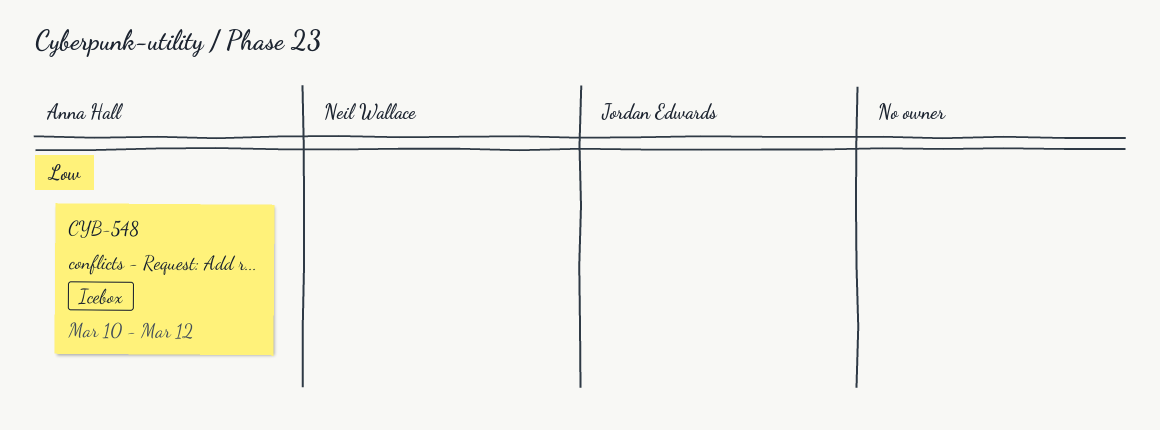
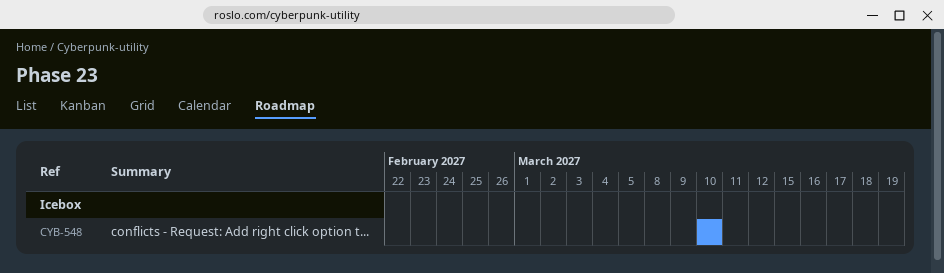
CYB-548, due: Mar 12 -> Mar 10

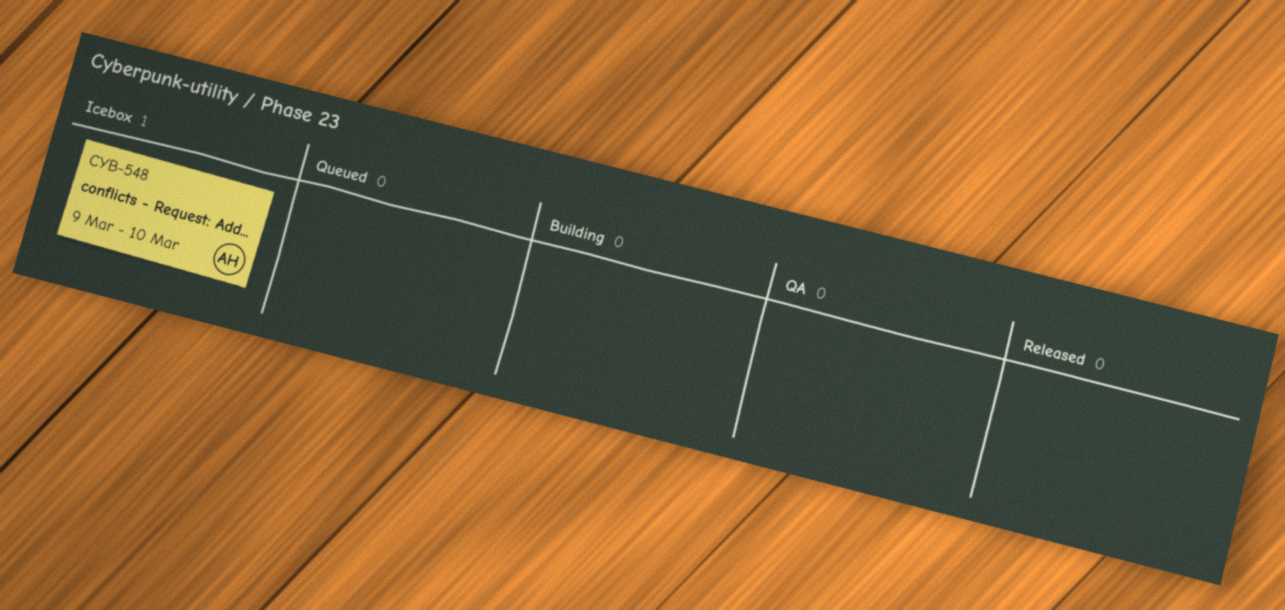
CYB-548, start: Mar 10 -> Mar 9

